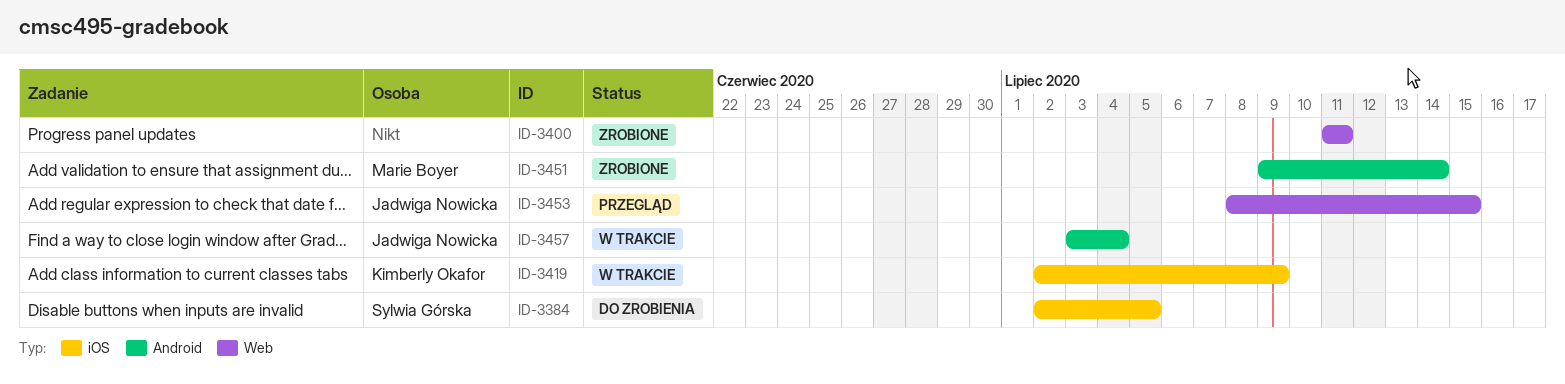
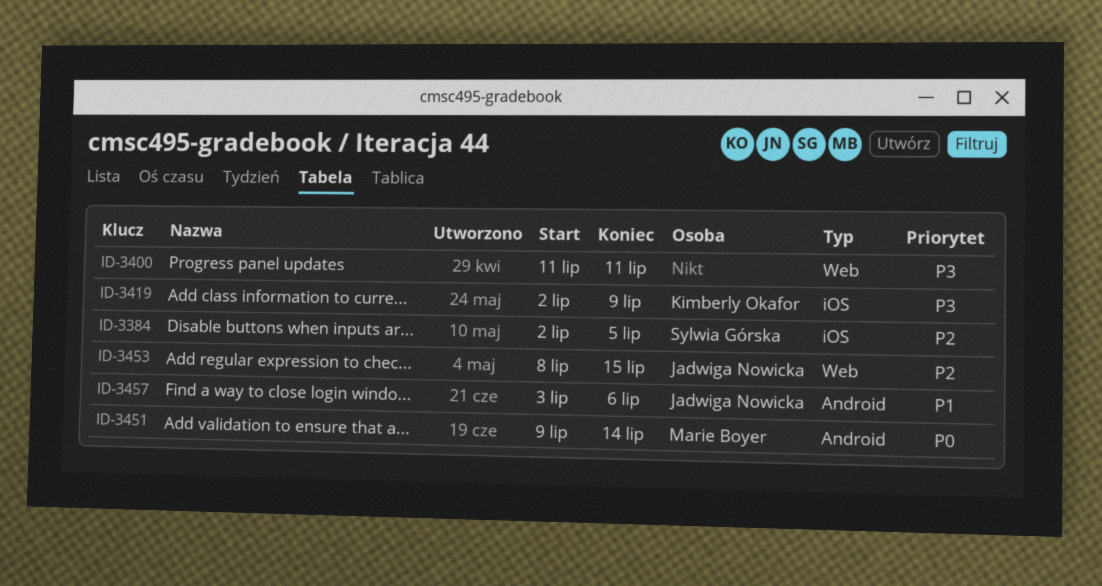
ID-3457, due: Jul 4 -> Jul 6

